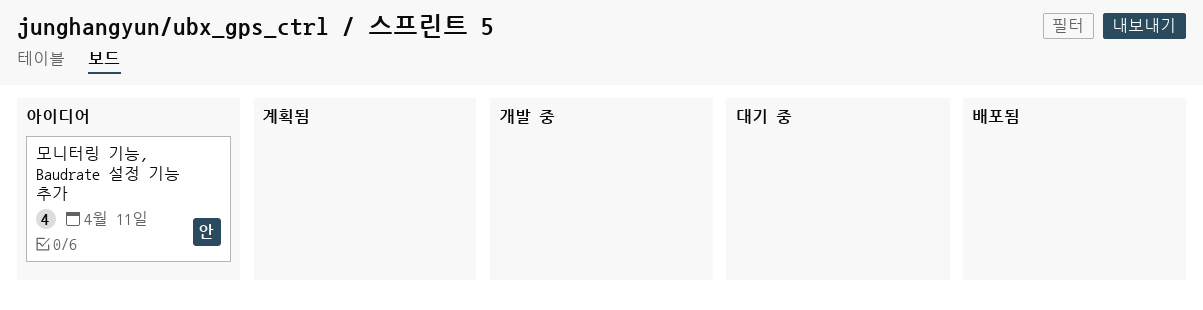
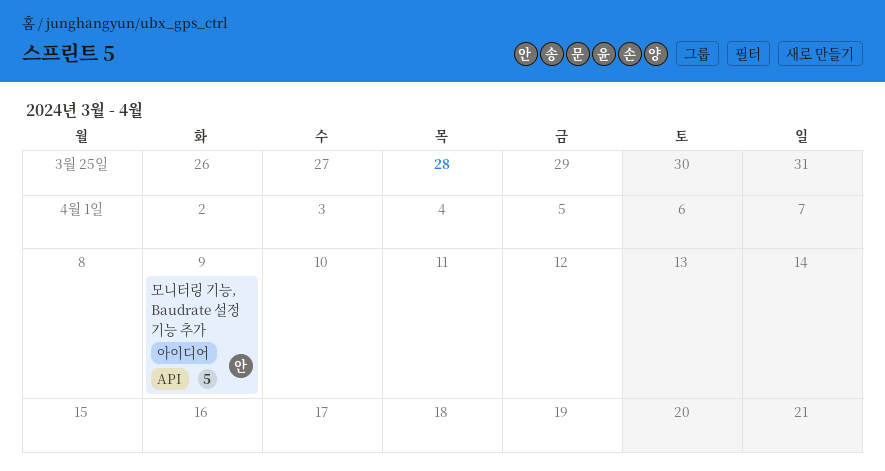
모니터링 기능, Baudrate 설정 기능 추가, estimate: 4 -> 5
모니터링 기능, Baudrate 설정 기능 추가, due: Apr 11 -> Apr 9

